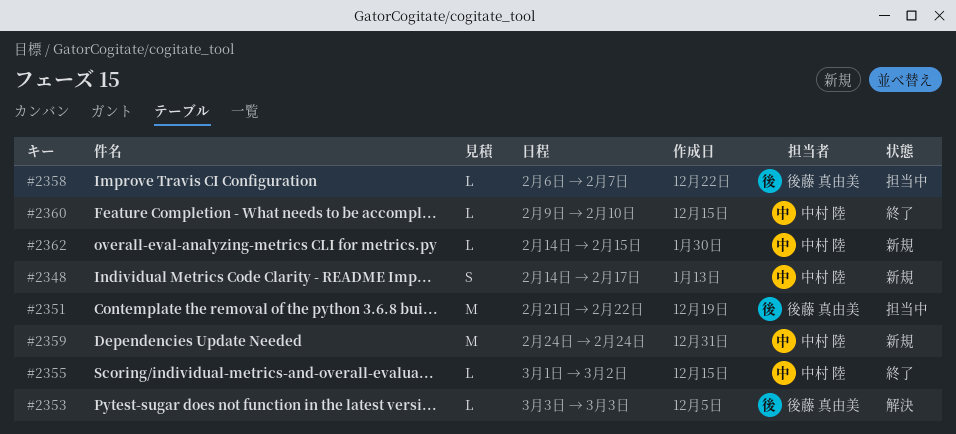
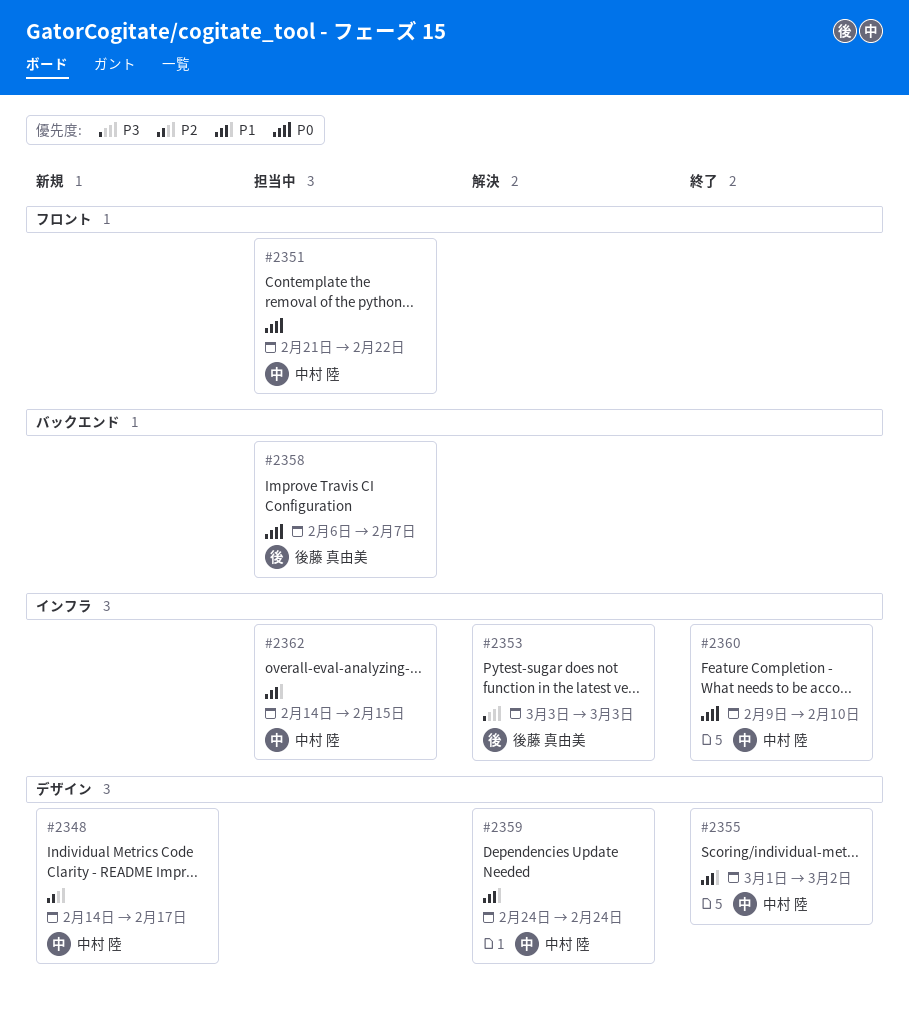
#2351, owner: 後藤 真由美 -> 中村 陸
#2359, status: 新規 -> 解決
#2362, status: 新規 -> 担当中

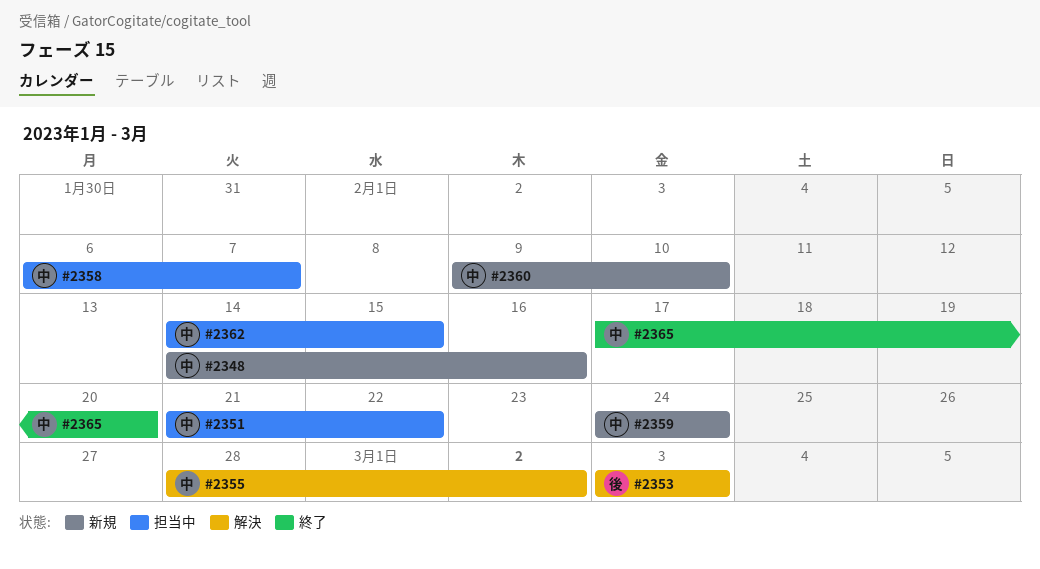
#2348, due: Feb 17 -> Feb 16
#2355, status: 終了 -> 解決
#2355, start: Mar 1 -> Feb 28
#2358, owner: 後藤 真由美 -> 中村 陸
#2359, status: 解決 -> 新規
#2360, status: 終了 -> 新規
#2365: none -> present

